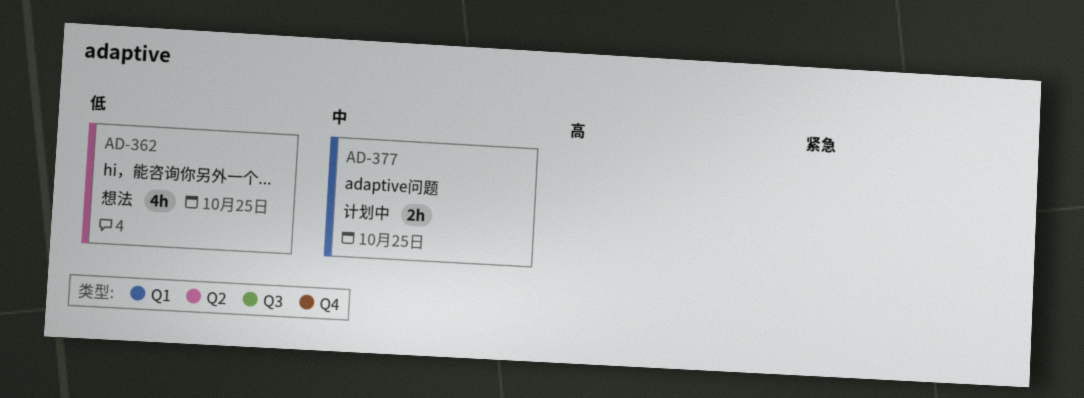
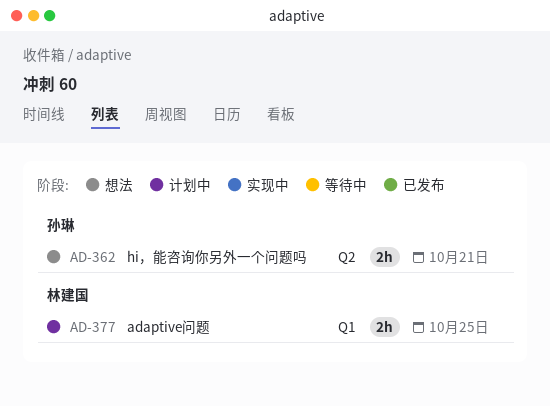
AD-362, estimate: 4h -> 2h
AD-362, due: Oct 25 -> Oct 21

